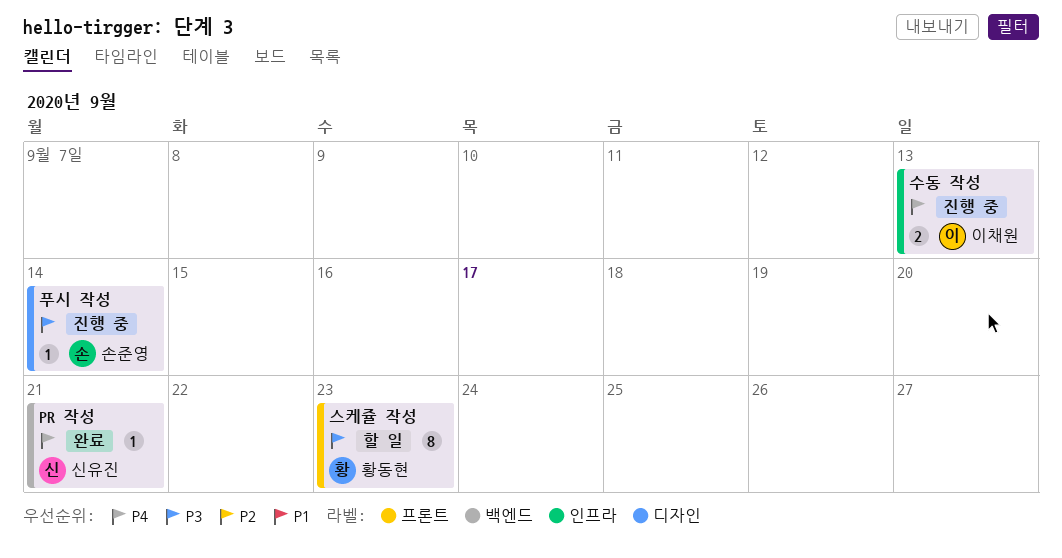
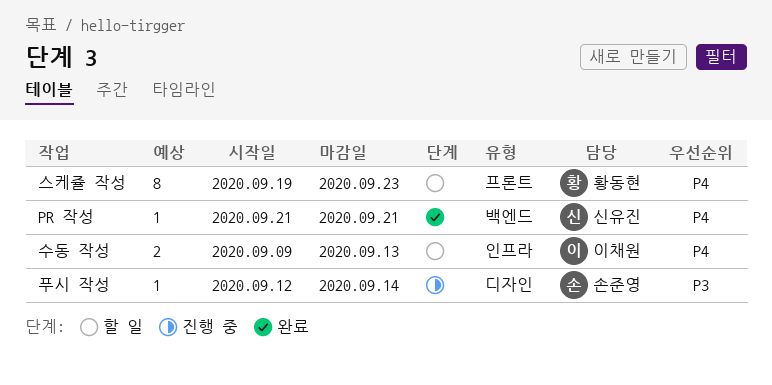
수동 작성, status: 진행 중 -> 할 일
스케쥴 작성, priority: P3 -> P4

